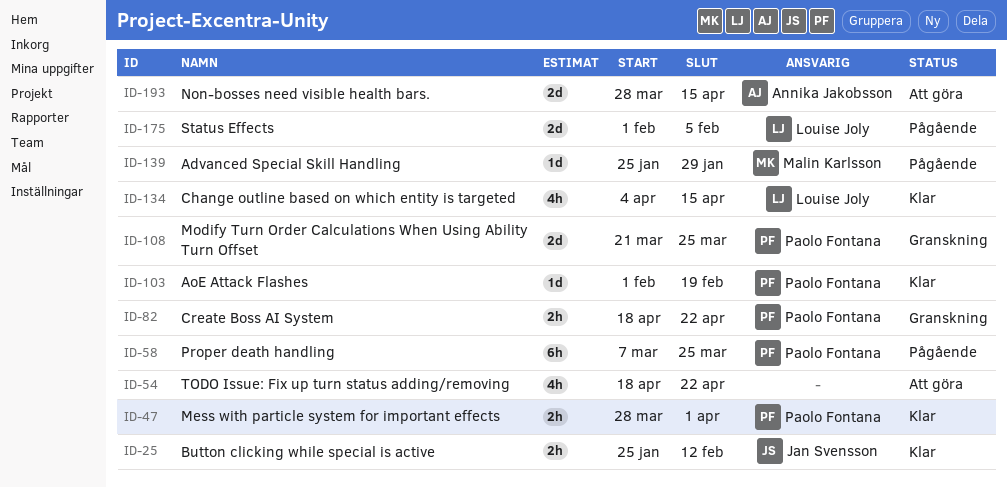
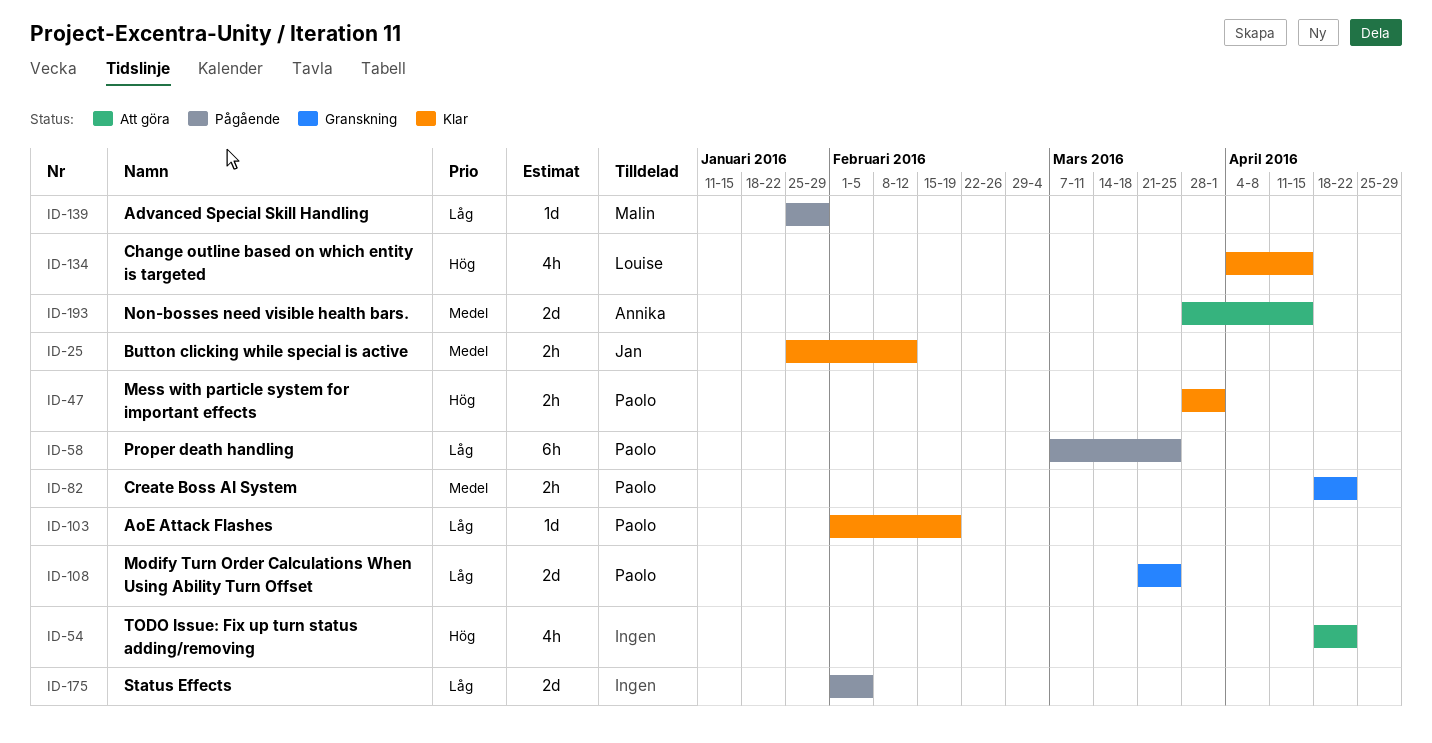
ID-175, owner: Louise Joly -> none

